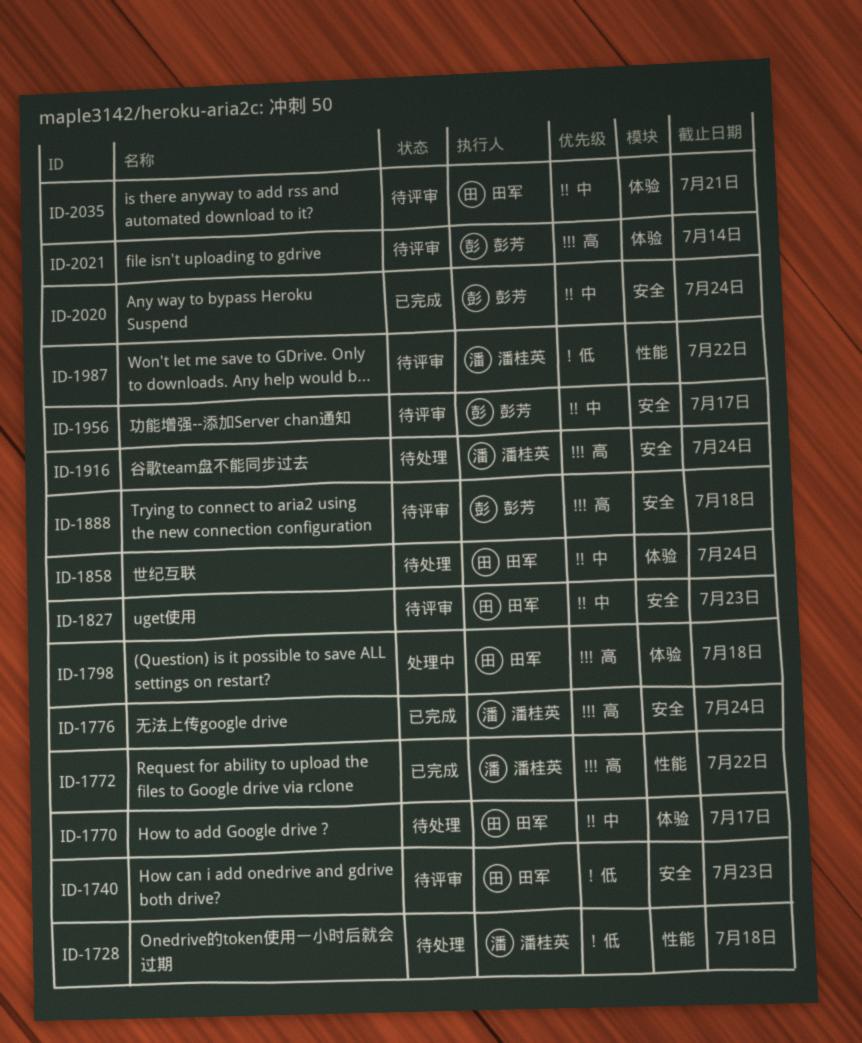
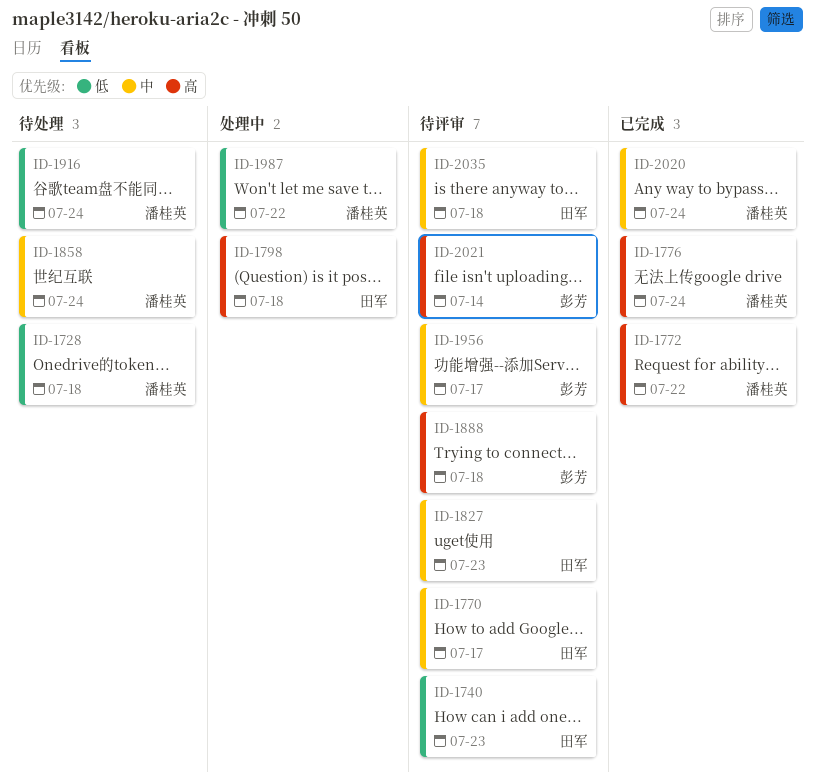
ID-1770, status: 待处理 -> 待评审
ID-1858, owner: 田军 -> 潘桂英
ID-1916, priority: 高 -> 低
ID-1987, status: 待评审 -> 处理中
ID-2020, owner: 彭芳 -> 潘桂英
ID-2035, due: Jul 21 -> Jul 18

